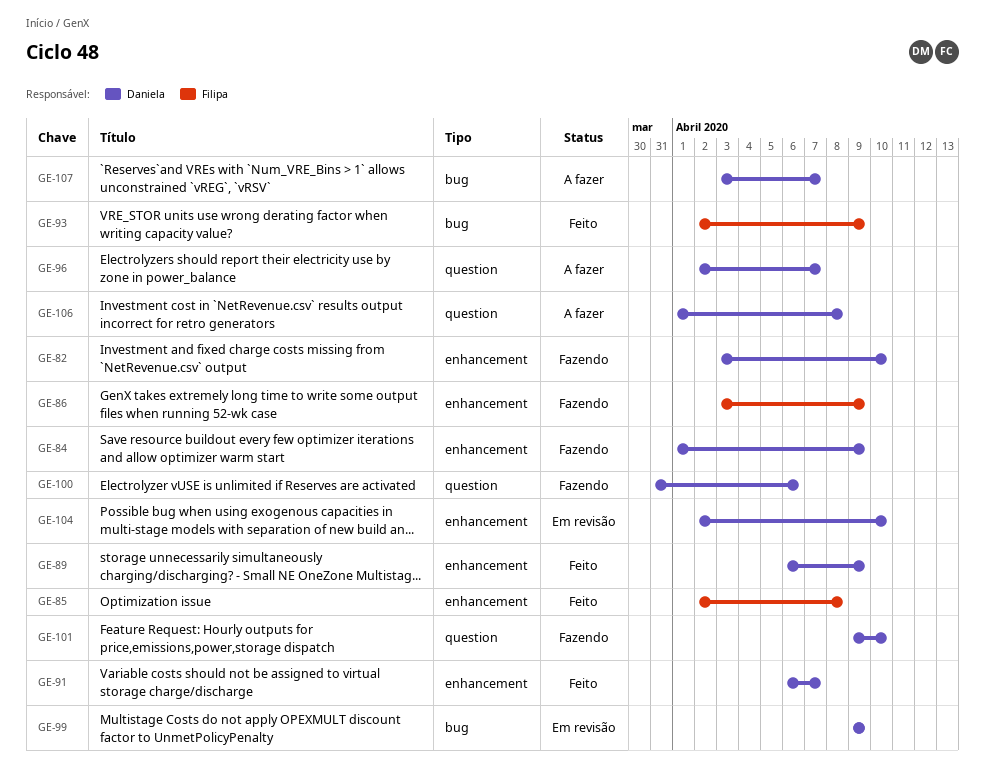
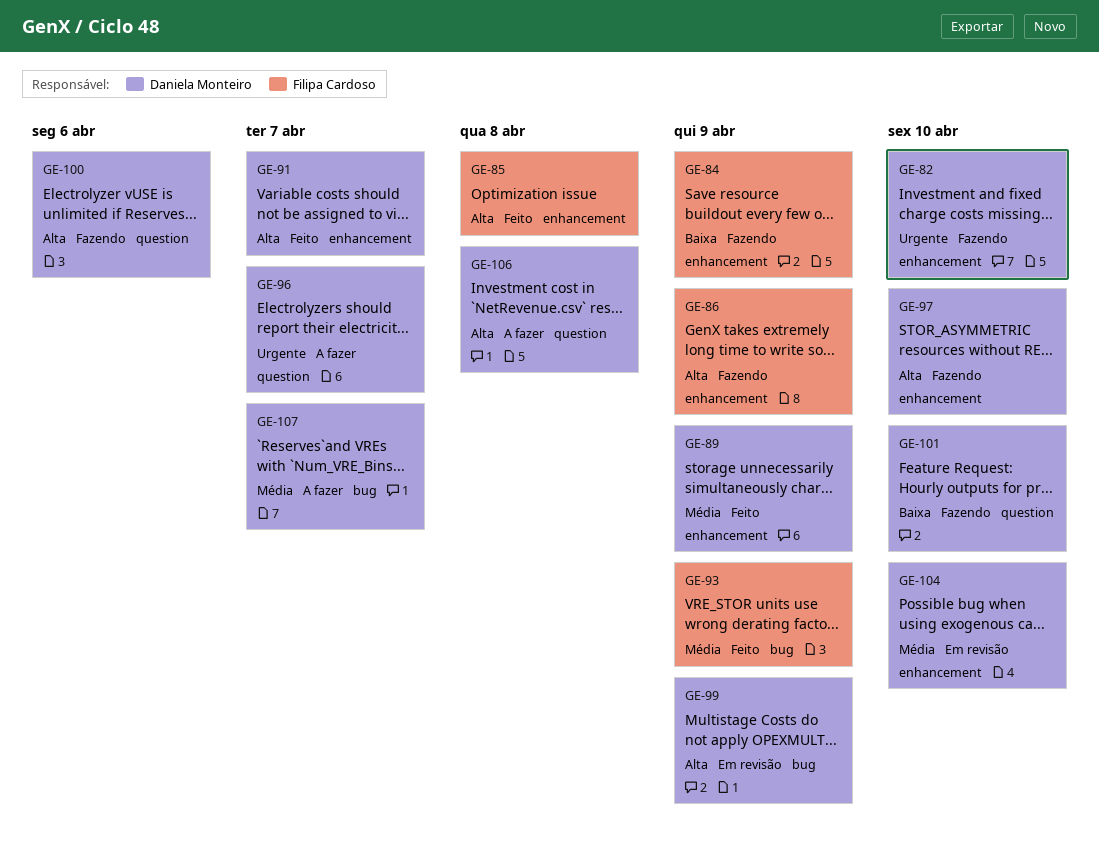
GE-84, owner: Daniela Monteiro -> Filipa Cardoso
GE-97: none -> present

